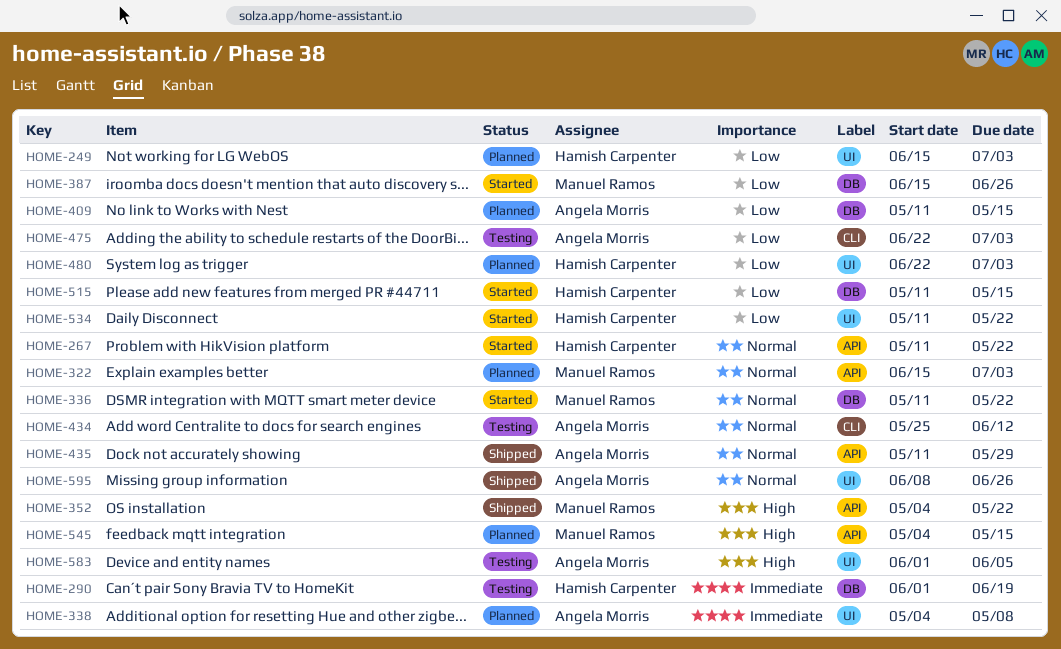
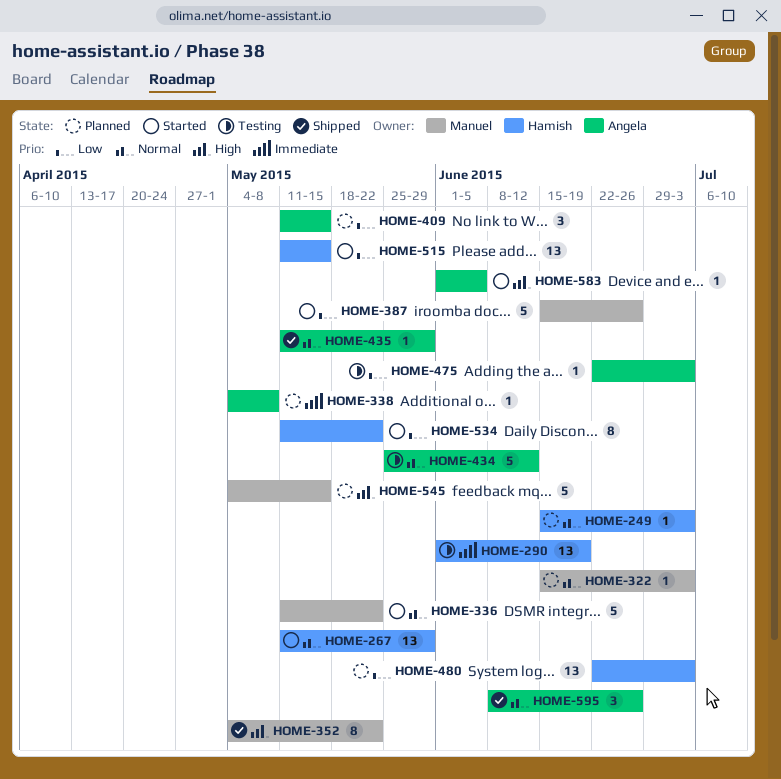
HOME-249, priority: Low -> Normal
HOME-267, due: May 22 -> May 29
HOME-583, status: Testing -> Started

